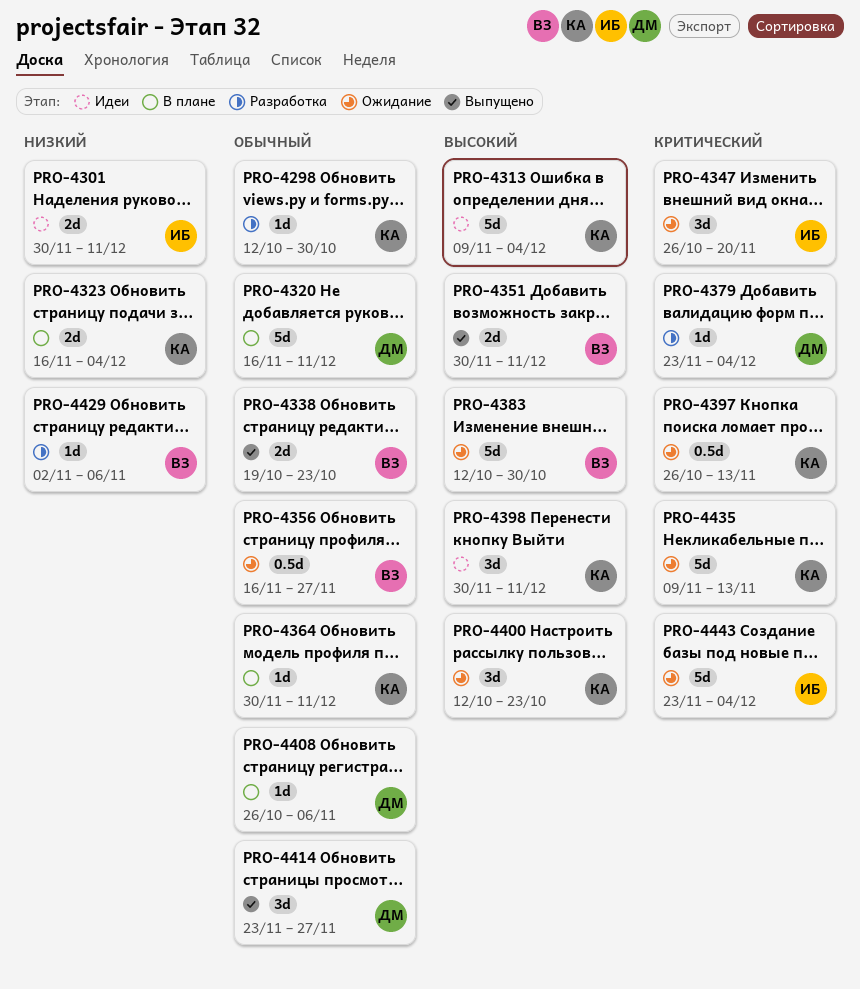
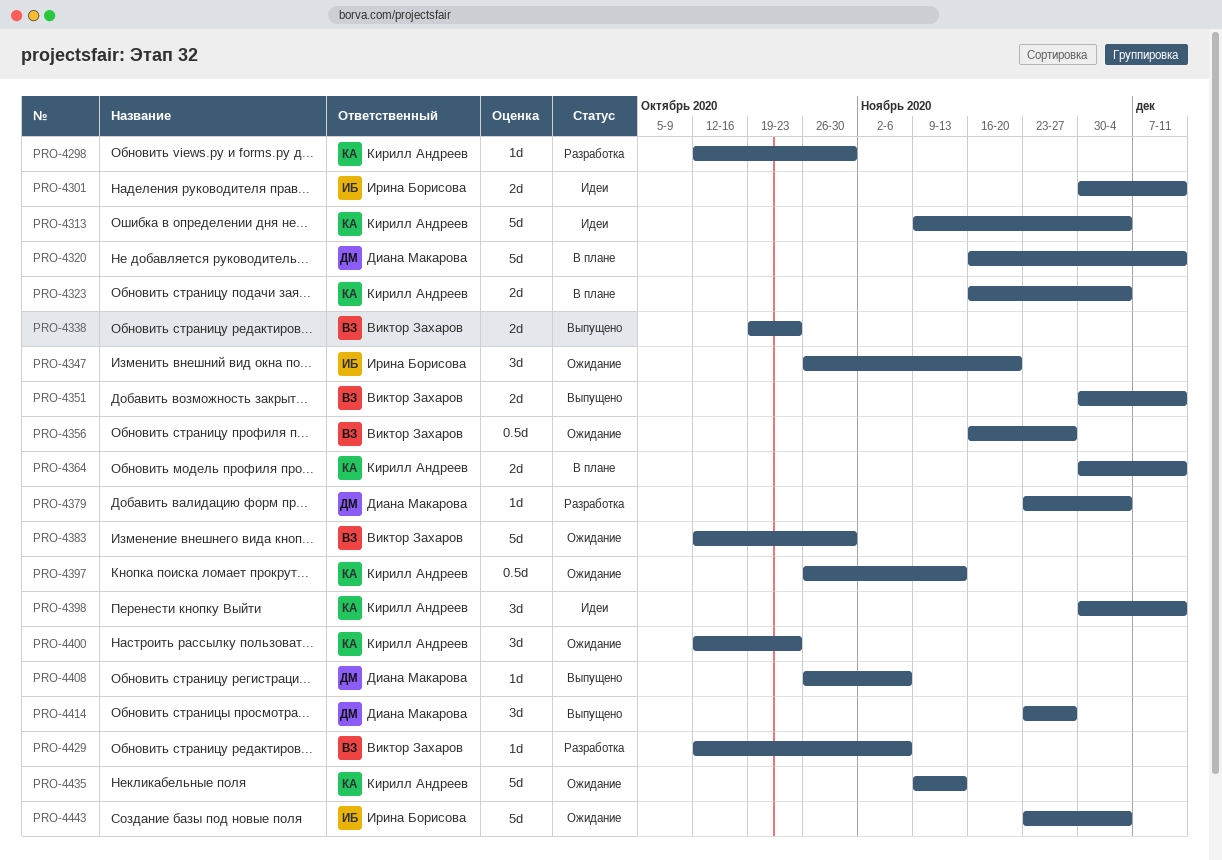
PRO-4364, estimate: 1d -> 2d
PRO-4408, status: В плане -> Выпущено
PRO-4429, start: Nov 2 -> Oct 12

